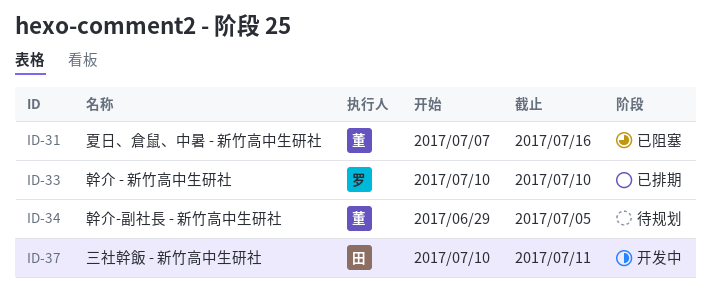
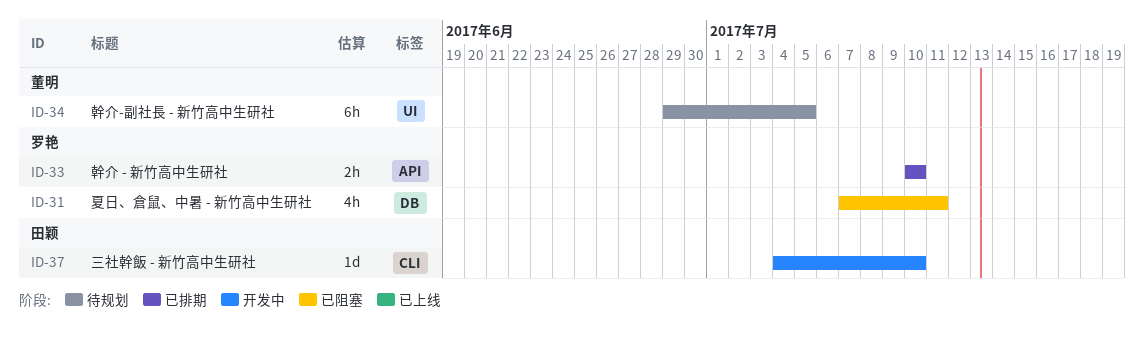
ID-31, owner: 董明 -> 罗艳
ID-31, due: Jul 16 -> Jul 11
ID-37, start: Jul 10 -> Jul 4
ID-37, due: Jul 11 -> Jul 10

